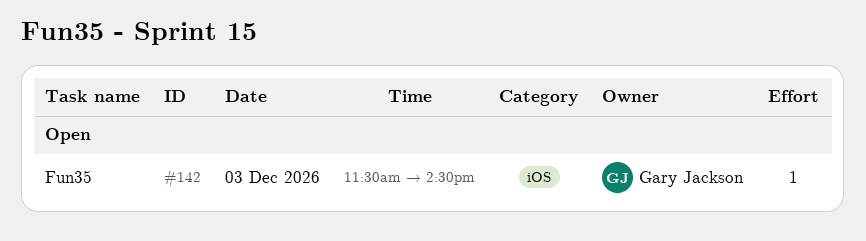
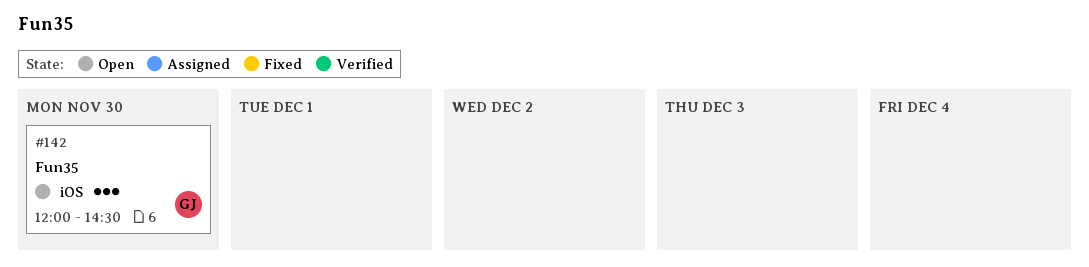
#142, estimate: 1 -> 3
#142, day: Dec 3 -> Nov 30
#142, begins: 11:30 -> 12:00

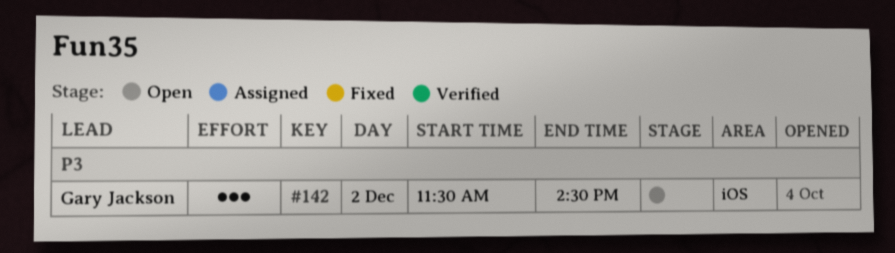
#142, day: Nov 30 -> Dec 2
#142, begins: 12:00 -> 11:30

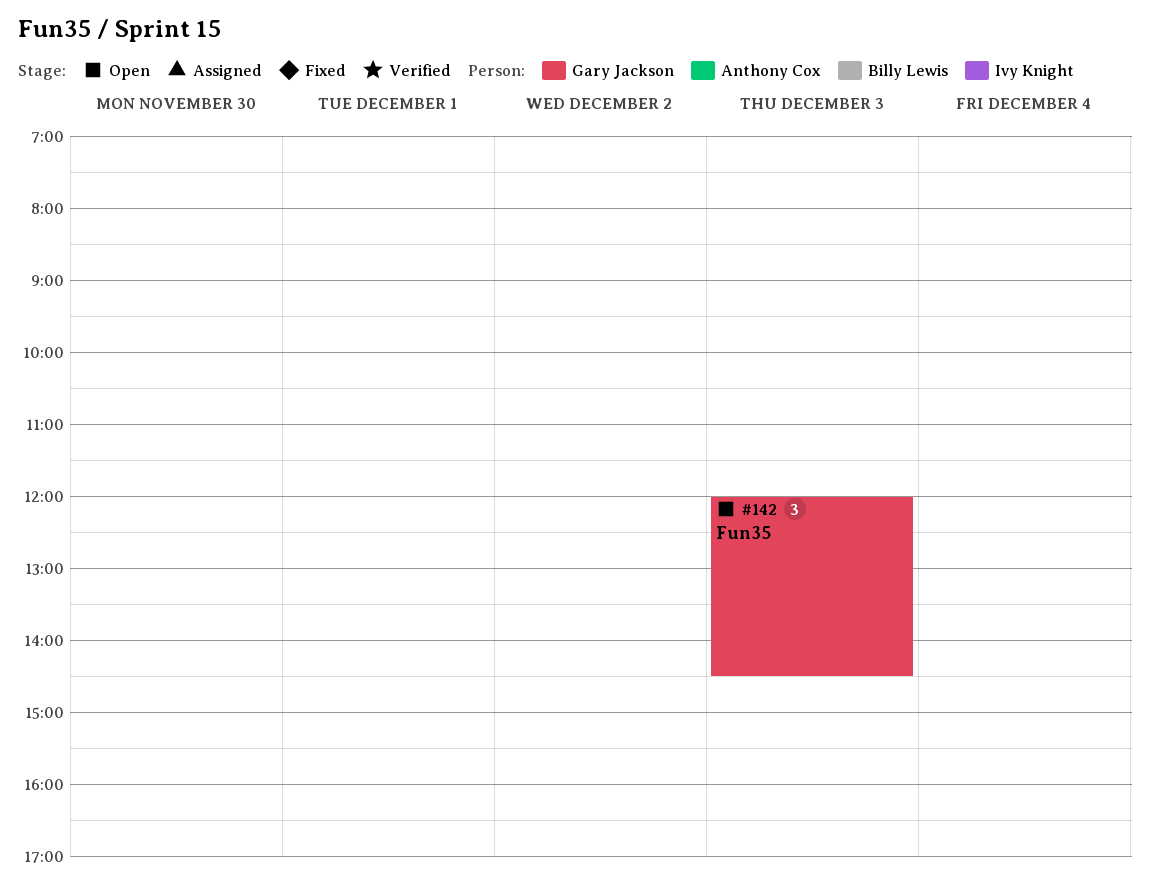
#142, day: Dec 2 -> Dec 3
#142, begins: 11:30 -> 12:00

